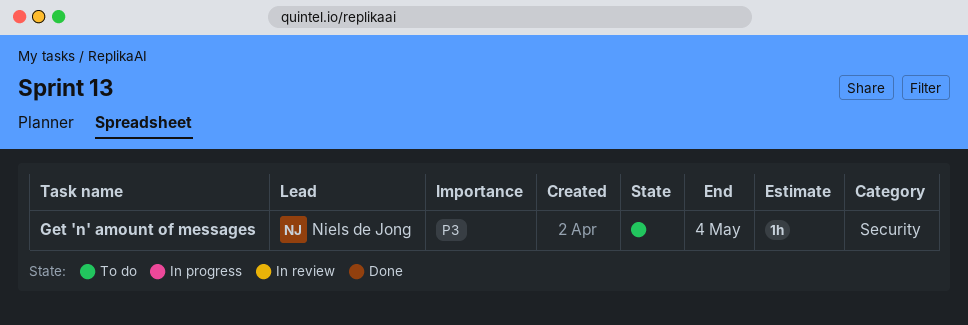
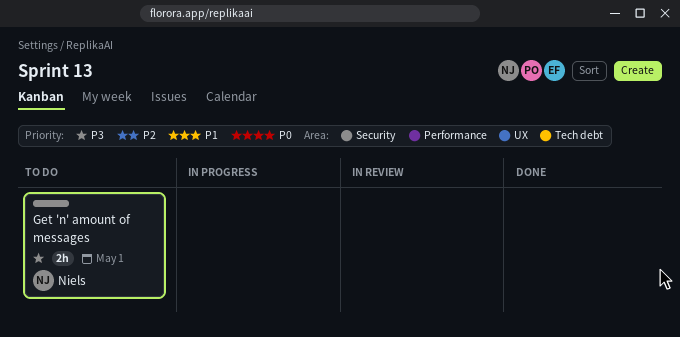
Get 'n' amount of messages, estimate: 1h -> 2h
Get 'n' amount of messages, due: May 4 -> May 1

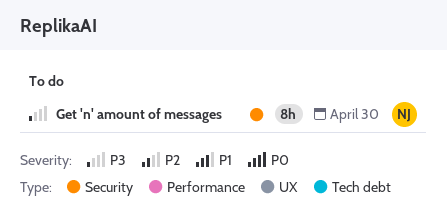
Get 'n' amount of messages, estimate: 2h -> 8h
Get 'n' amount of messages, due: May 1 -> Apr 30

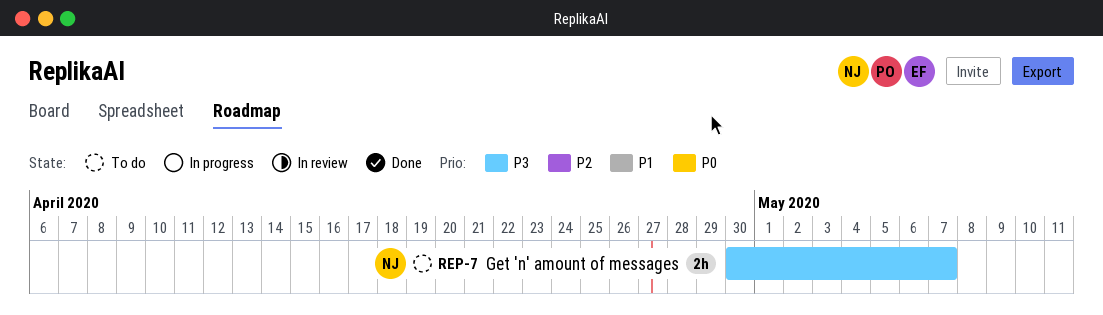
Get 'n' amount of messages, estimate: 8h -> 2h
Get 'n' amount of messages, due: Apr 30 -> May 7

